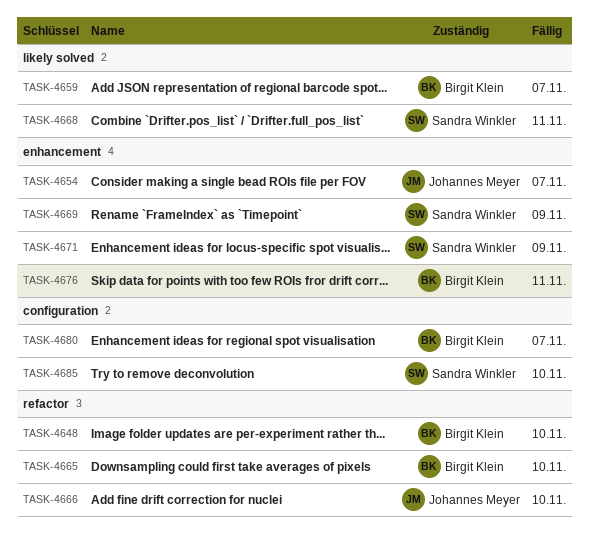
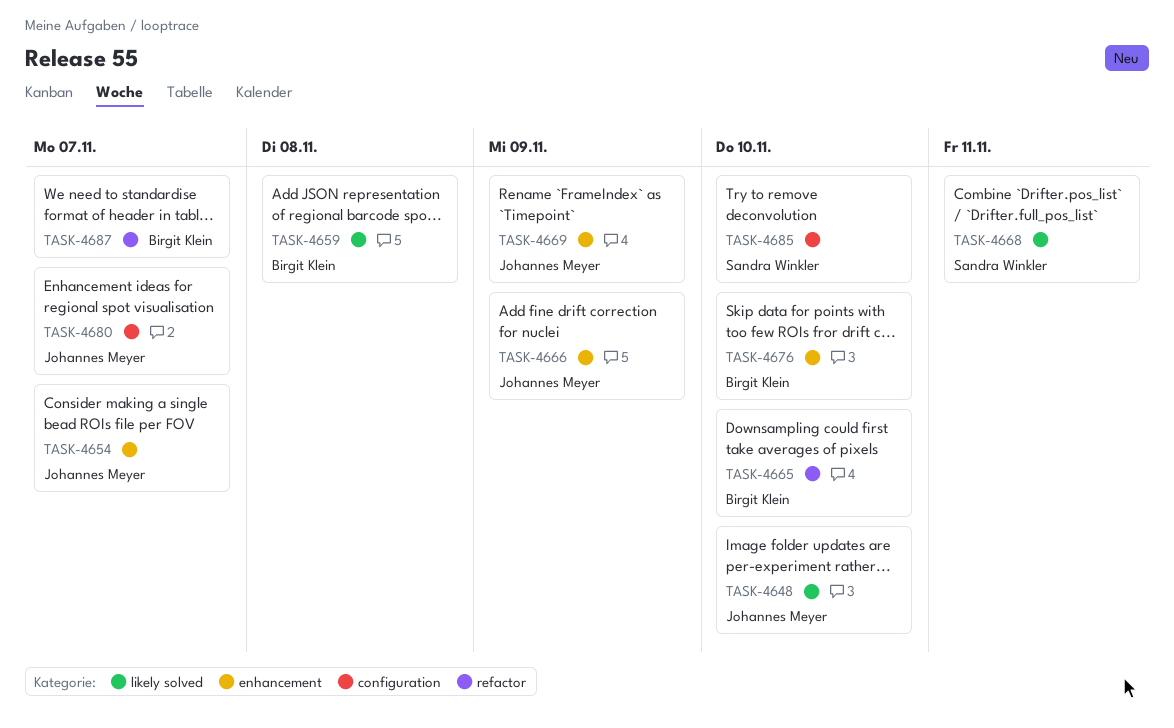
TASK-4648, owner: Birgit Klein -> Johannes Meyer
TASK-4648, label: refactor -> likely solved
TASK-4659, due: Nov 7 -> Nov 8
TASK-4666, label: refactor -> enhancement
TASK-4666, due: Nov 10 -> Nov 9
TASK-4669, owner: Sandra Winkler -> Johannes Meyer
TASK-4671: present -> none
TASK-4676, due: Nov 11 -> Nov 10
TASK-4680, owner: Birgit Klein -> Johannes Meyer
TASK-4687: none -> present

